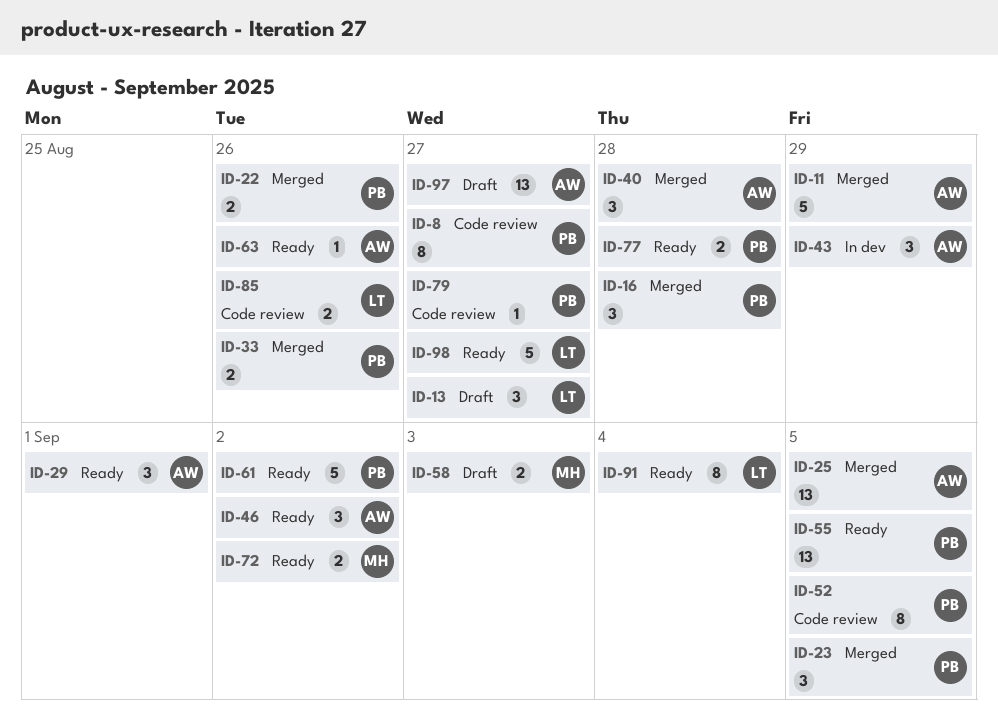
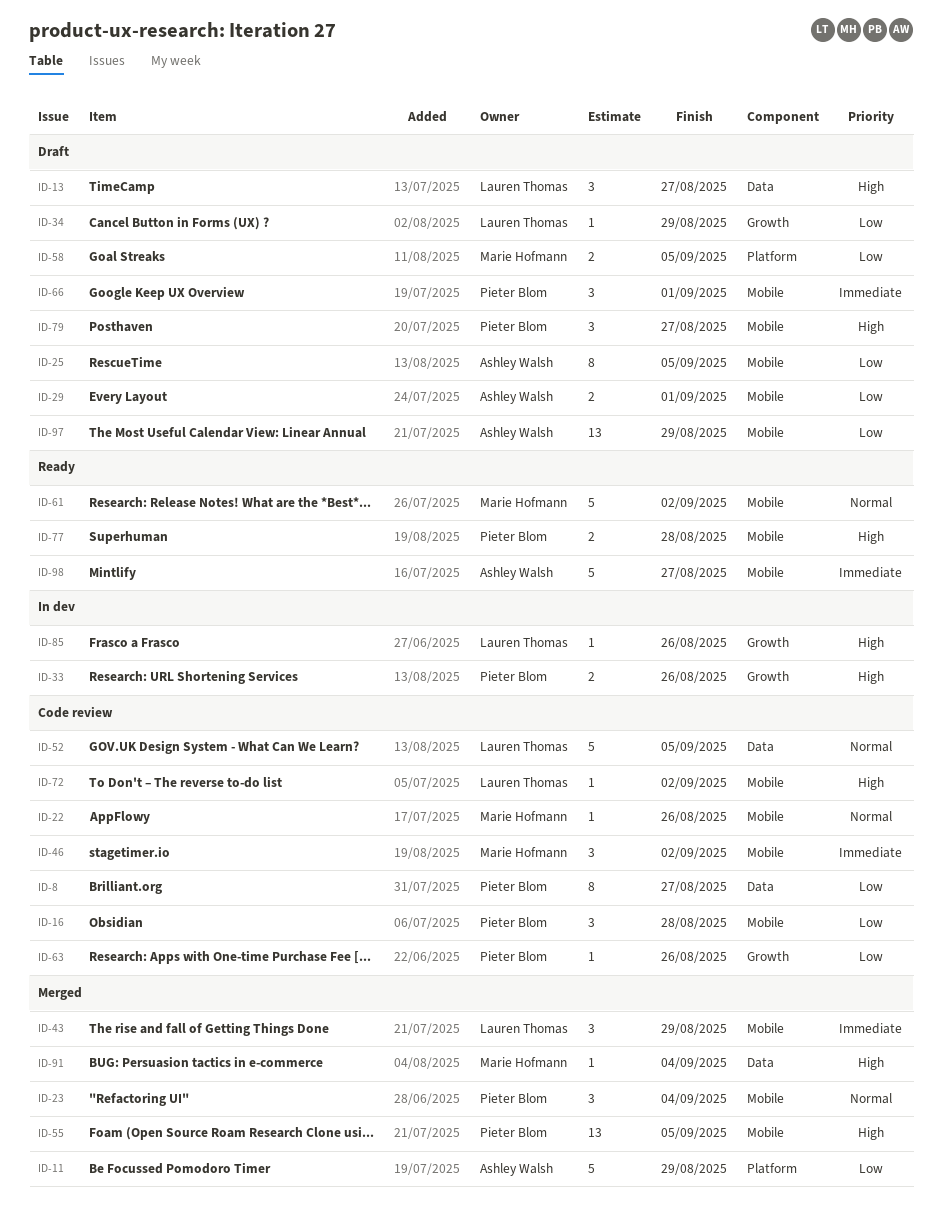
ID-16, status: Merged -> Code review
ID-22, status: Merged -> Code review
ID-22, owner: Pieter Blom -> Marie Hofmann
ID-22, estimate: 2 -> 1
ID-23, due: Sep 5 -> Sep 4
ID-25, status: Merged -> Draft
ID-25, estimate: 13 -> 8
ID-29, status: Ready -> Draft
ID-29, estimate: 3 -> 2
ID-33, status: Merged -> In dev
ID-34: none -> present
ID-40: present -> none
ID-43, status: In dev -> Merged
ID-43, owner: Ashley Walsh -> Lauren Thomas
ID-46, status: Ready -> Code review
ID-46, owner: Ashley Walsh -> Marie Hofmann
ID-52, owner: Pieter Blom -> Lauren Thomas
ID-52, estimate: 8 -> 5
ID-55, status: Ready -> Merged
ID-58, due: Sep 3 -> Sep 5
ID-61, owner: Pieter Blom -> Marie Hofmann
ID-63, status: Ready -> Code review
ID-63, owner: Ashley Walsh -> Pieter Blom
ID-66: none -> present
ID-72, status: Ready -> Code review
ID-72, owner: Marie Hofmann -> Lauren Thomas
ID-72, estimate: 2 -> 1
ID-79, status: Code review -> Draft
ID-79, estimate: 1 -> 3
ID-85, status: Code review -> In dev
ID-85, estimate: 2 -> 1
ID-91, status: Ready -> Merged
ID-91, owner: Lauren Thomas -> Marie Hofmann
ID-91, estimate: 8 -> 1
ID-97, due: Aug 27 -> Aug 29
ID-98, owner: Lauren Thomas -> Ashley Walsh

